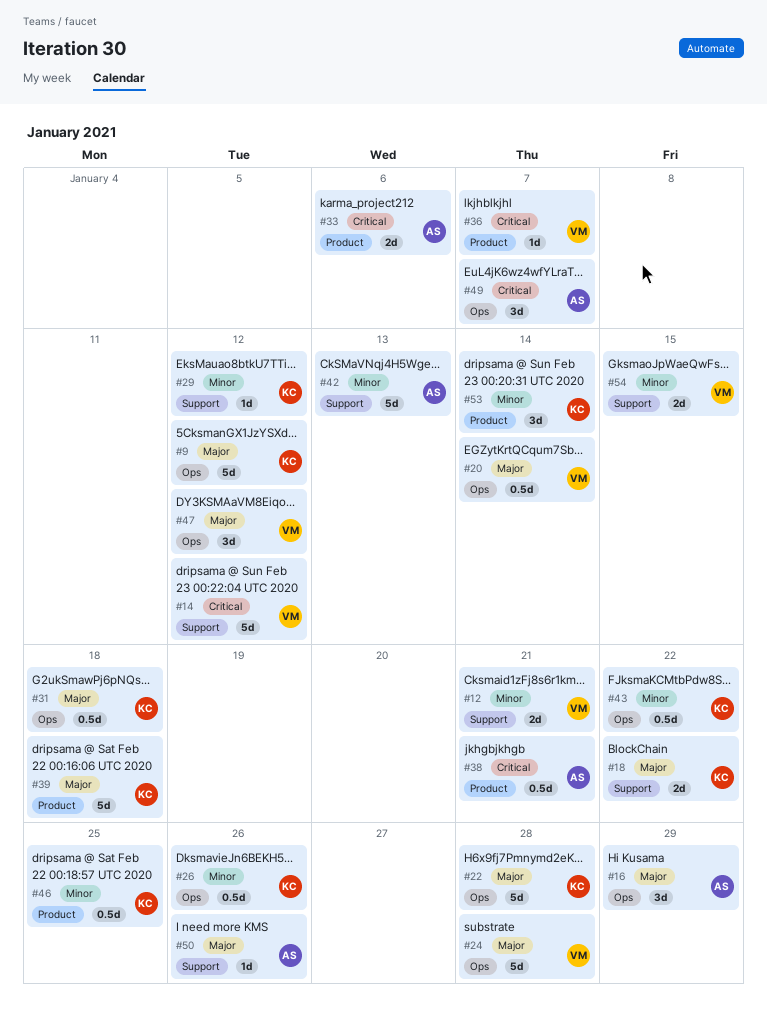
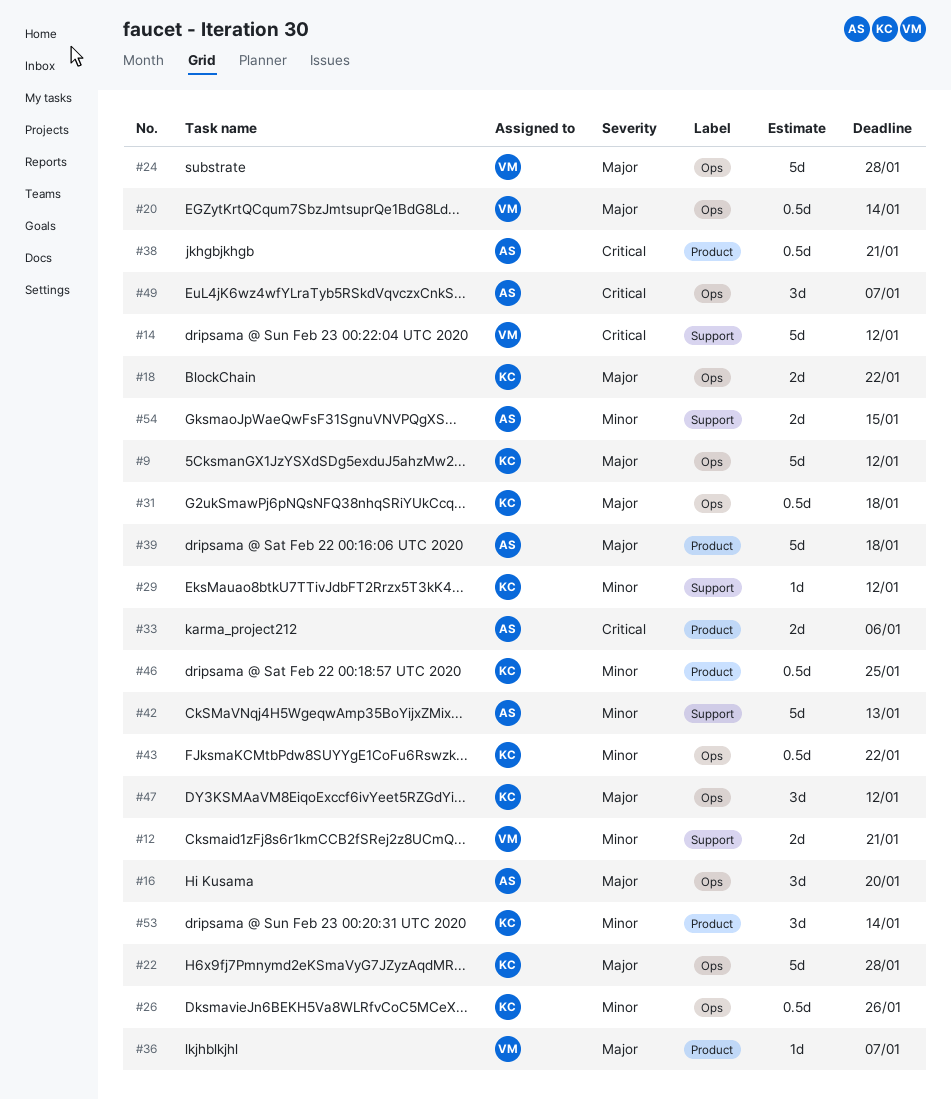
#16, due: Jan 29 -> Jan 20
#18, label: Support -> Ops
#36, priority: Critical -> Major
#39, owner: KC -> AS
#47, owner: VM -> KC
#50: present -> none
#54, owner: VM -> AS

